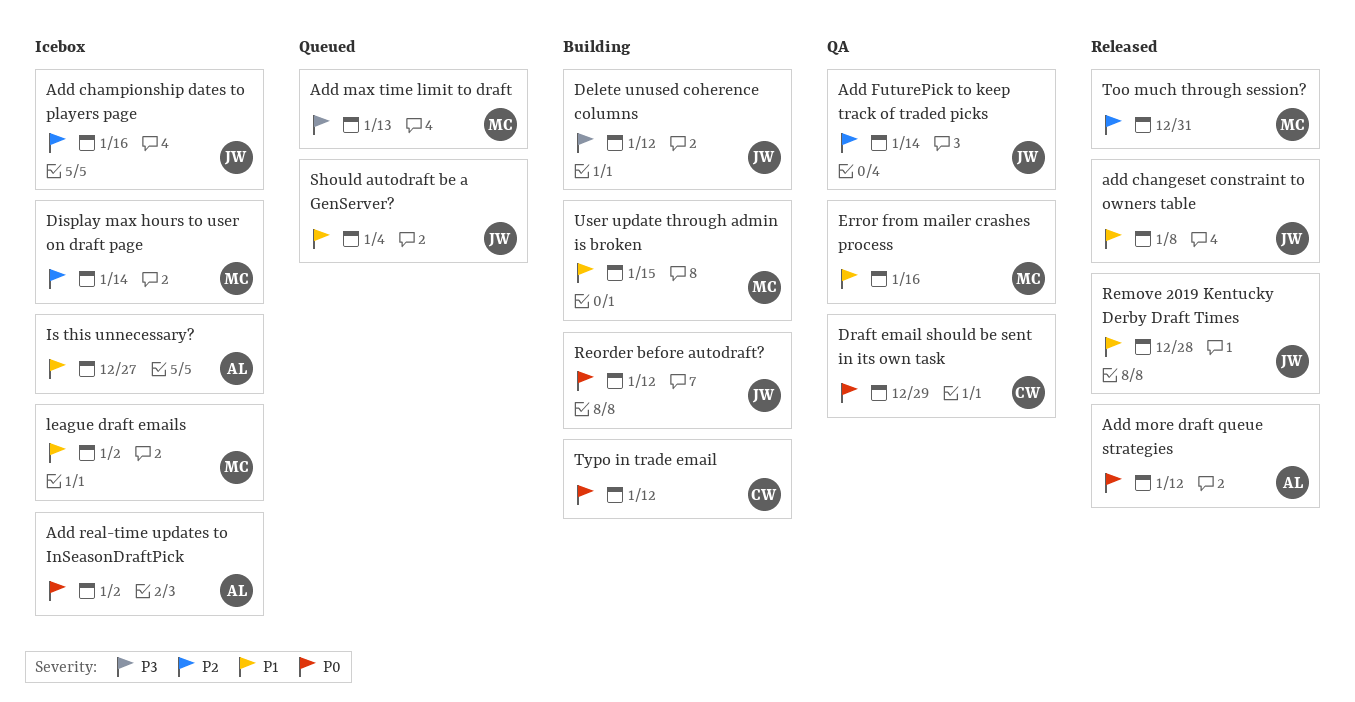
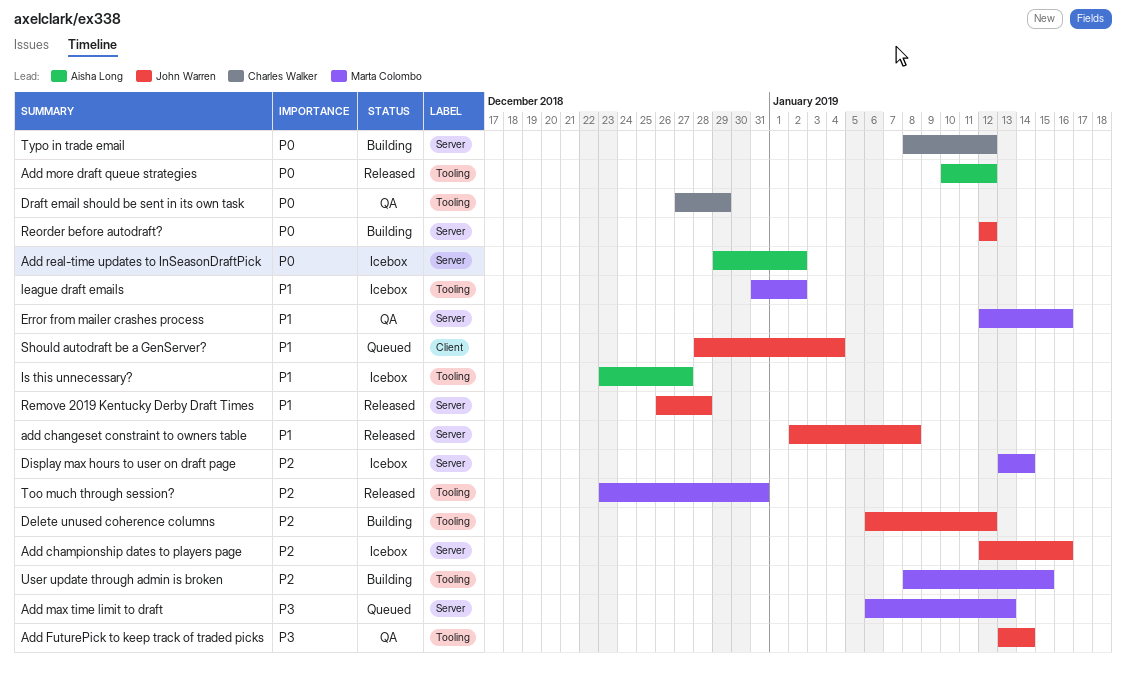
Add FuturePick to keep track of traded picks, priority: P2 -> P3
Delete unused coherence columns, priority: P3 -> P2
User update through admin is broken, priority: P1 -> P2

